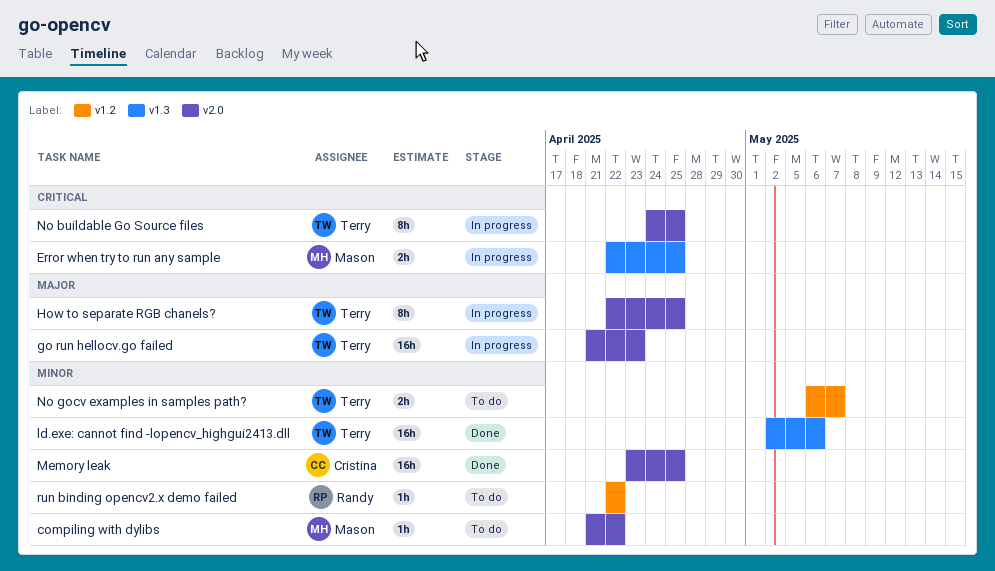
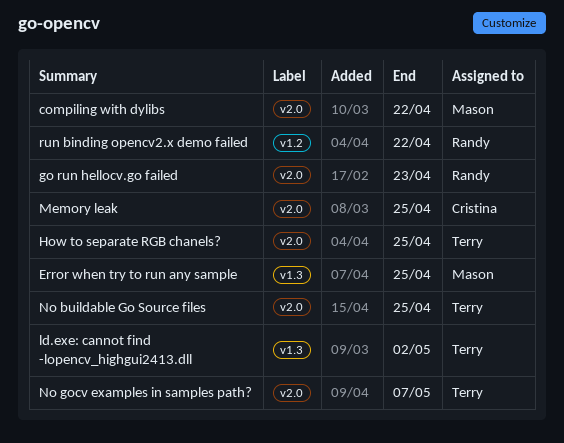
go run hellocv.go failed, owner: Terry -> Randy
ld.exe: cannot find -lopencv_highgui2413.dll, due: May 6 -> May 2
No gocv examples in samples path?, label: v1.2 -> v2.0

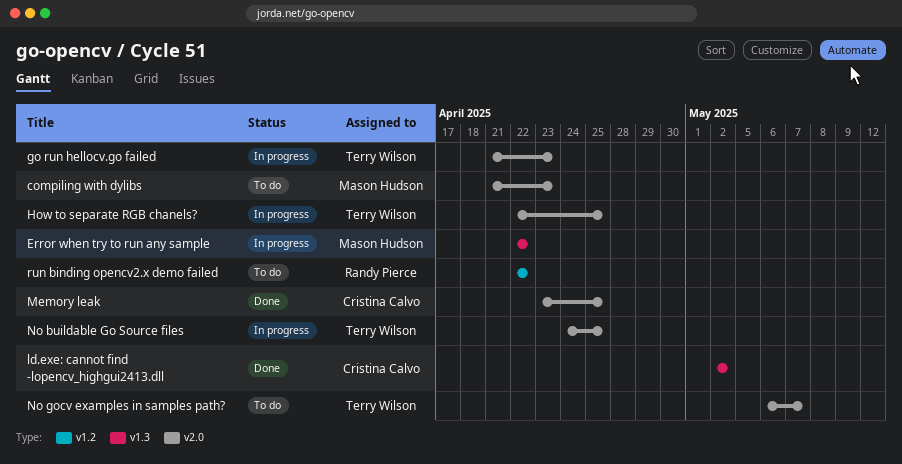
compiling with dylibs, due: Apr 22 -> Apr 23
Error when try to run any sample, due: Apr 25 -> Apr 22
go run hellocv.go failed, owner: Randy Pierce -> Terry Wilson
ld.exe: cannot find -lopencv_highgui2413.dll, owner: Terry Wilson -> Cristina Calvo

